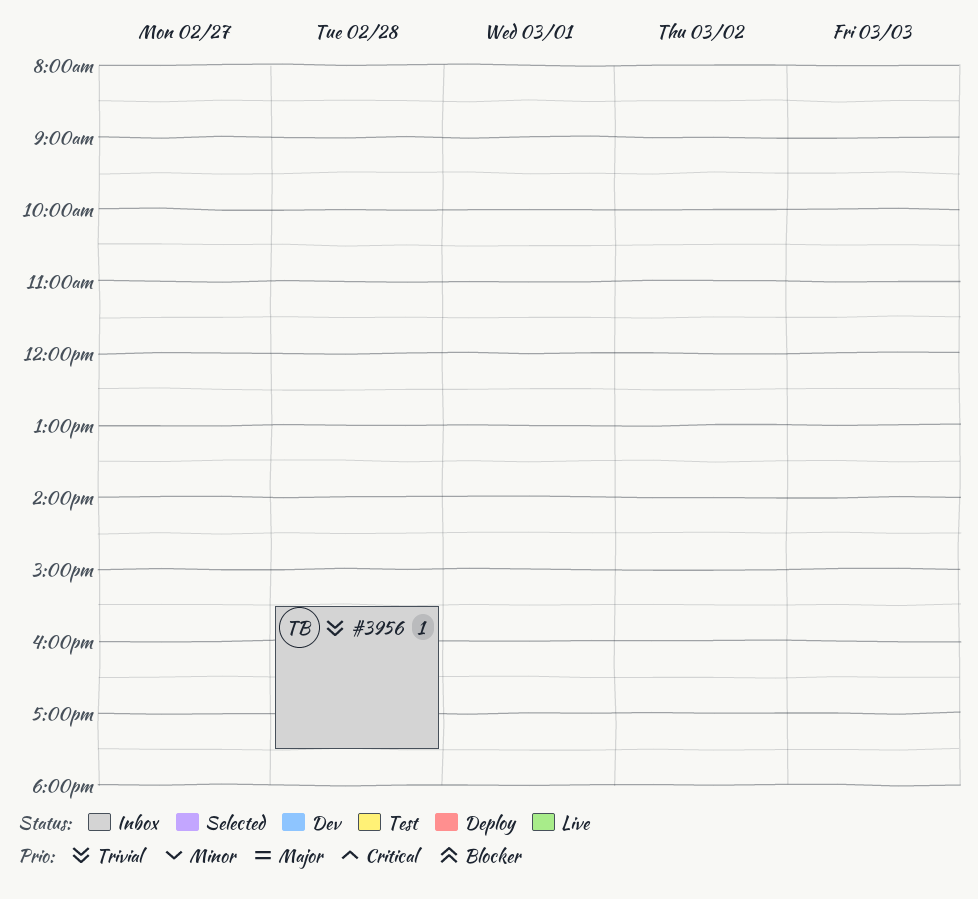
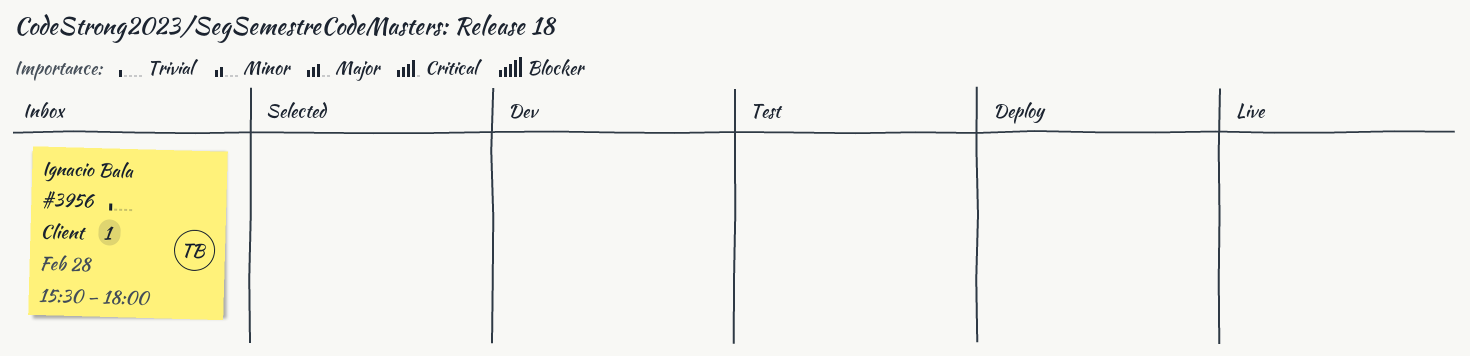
#3956, ends: 17:30 -> 18:00

